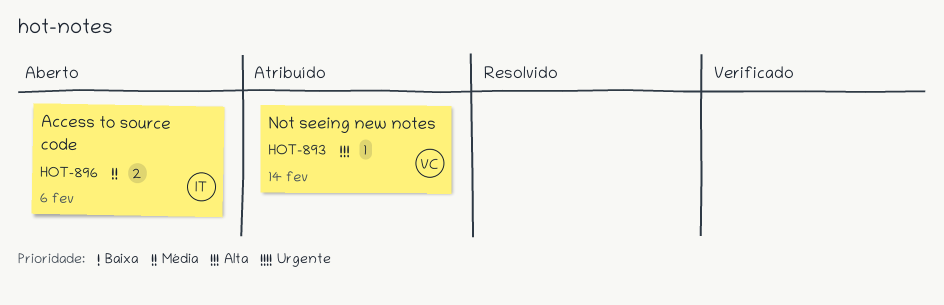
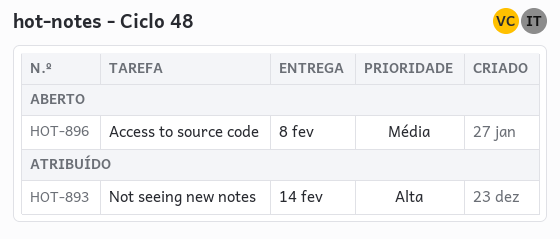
HOT-896, due: Feb 6 -> Feb 8

